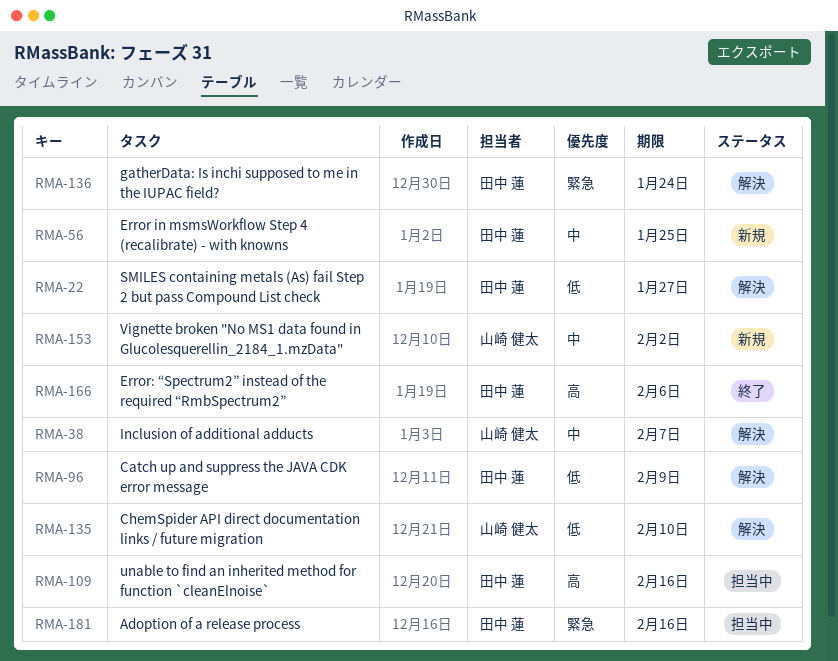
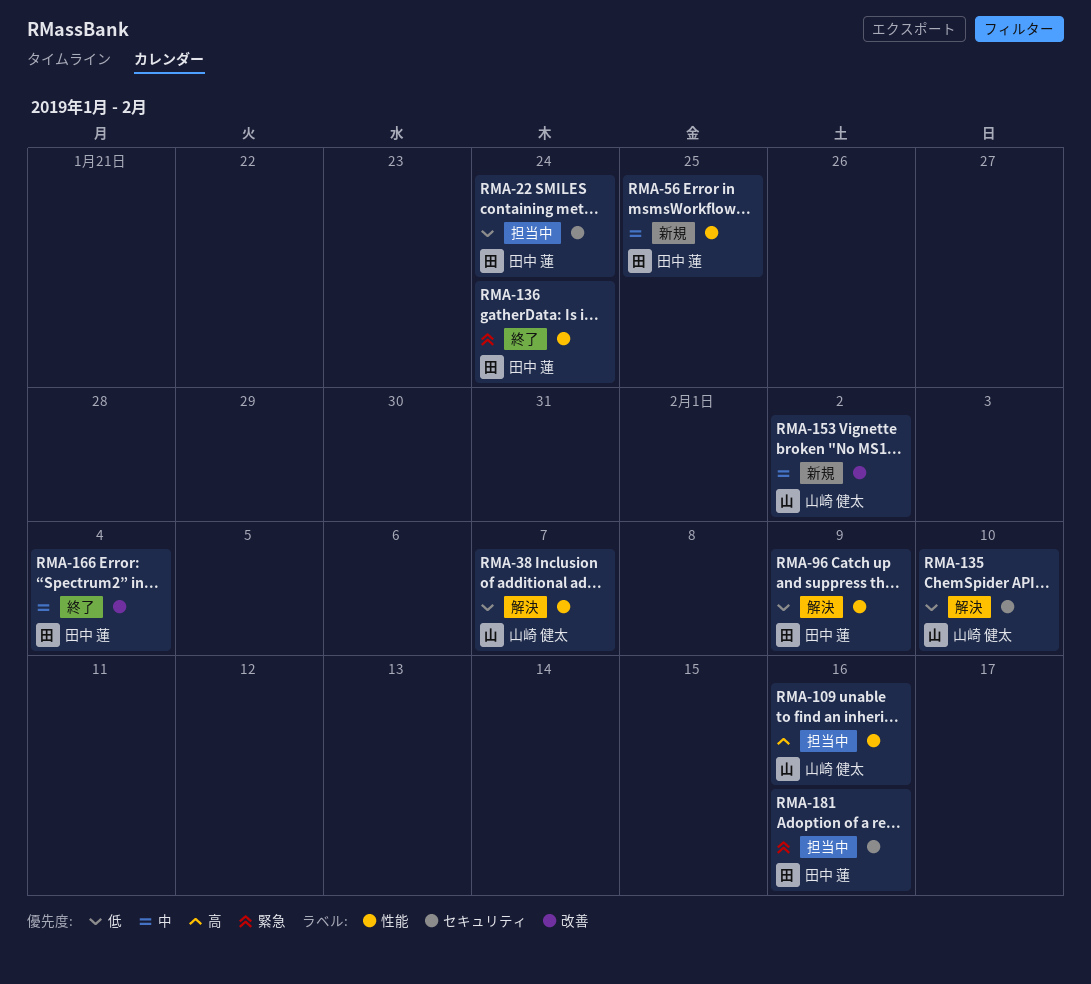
RMA-22, status: 解決 -> 担当中
RMA-22, due: Jan 27 -> Jan 24
RMA-38, priority: 中 -> 低
RMA-109, owner: 田中 蓮 -> 山崎 健太
RMA-136, status: 解決 -> 終了
RMA-166, priority: 高 -> 中
RMA-166, due: Feb 6 -> Feb 4

